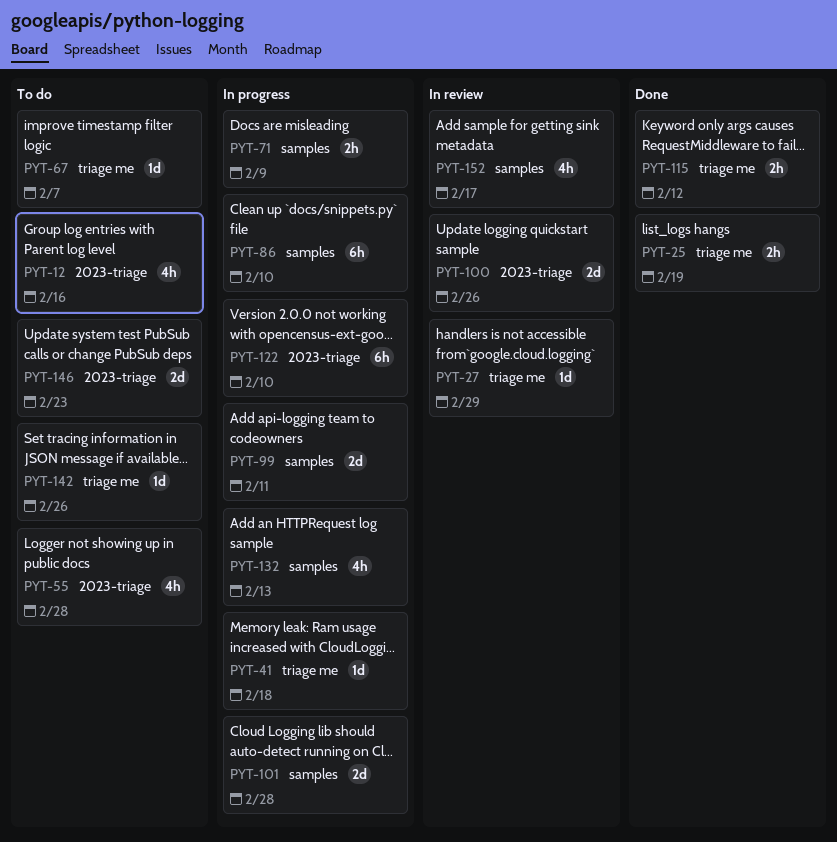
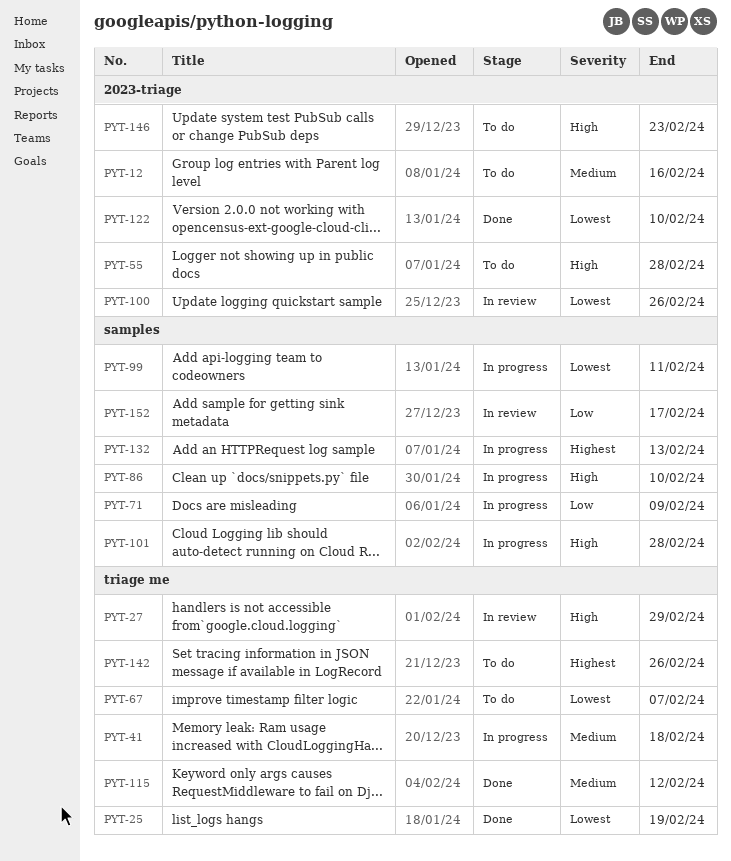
PYT-122, status: In progress -> Done

